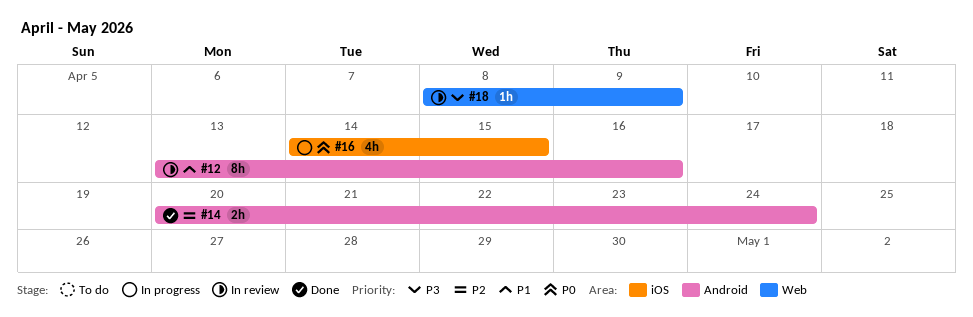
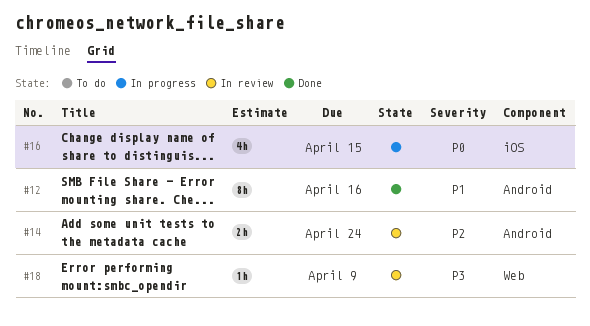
#12, status: In review -> Done
#14, status: Done -> In review

